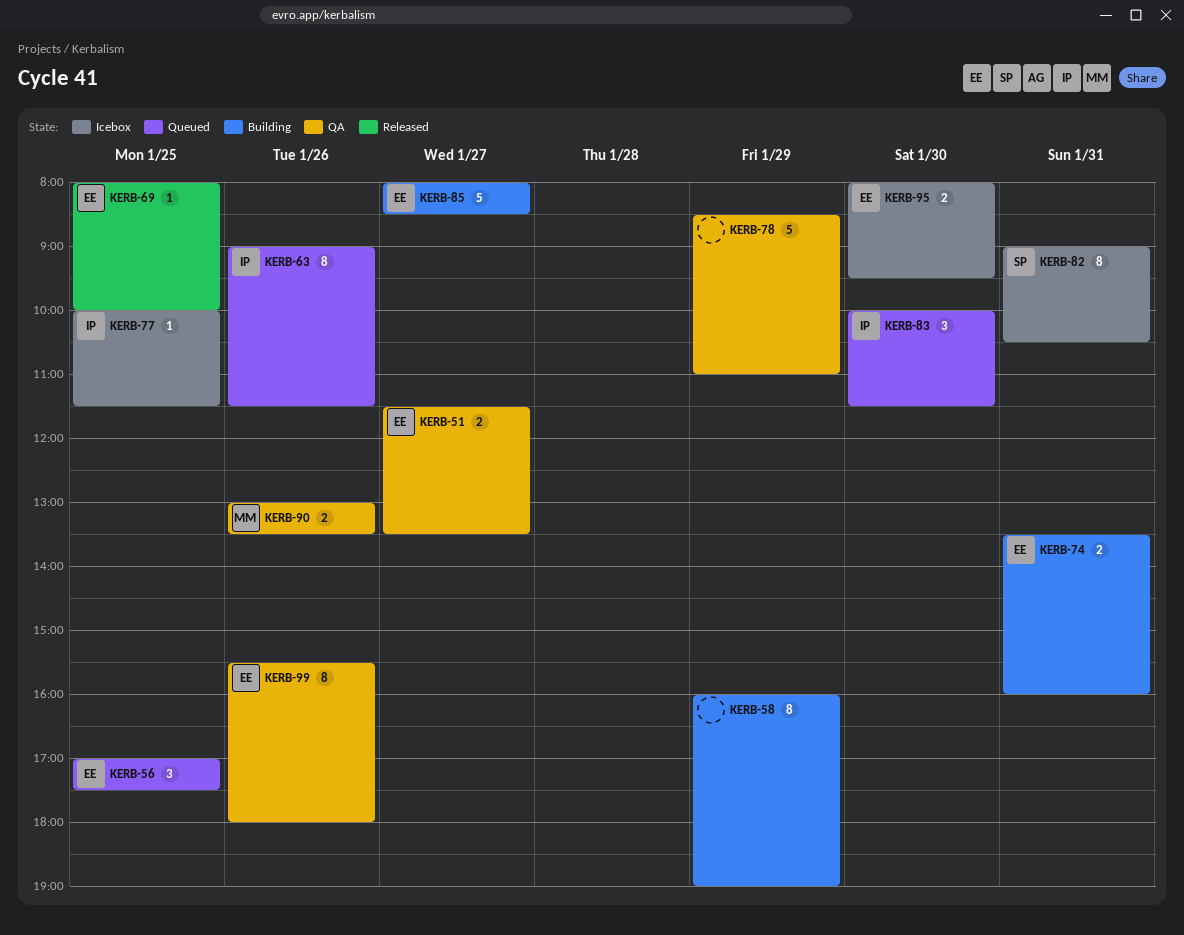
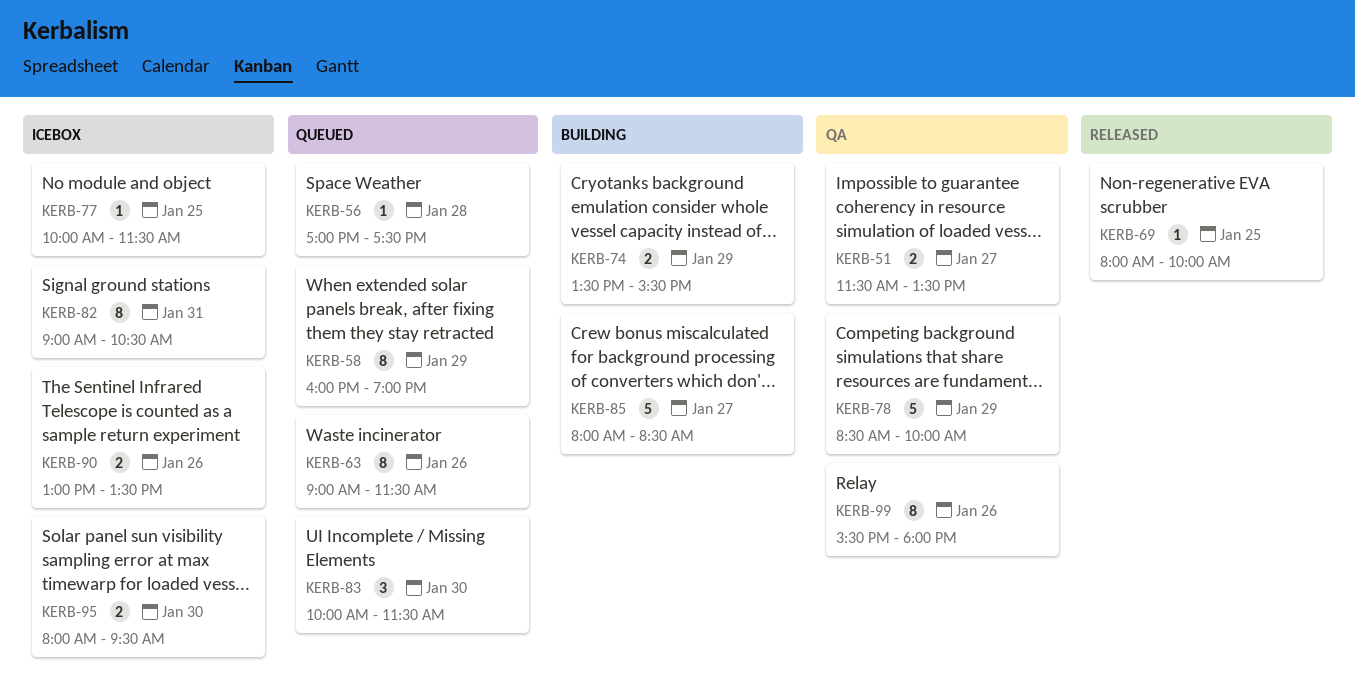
KERB-56, estimate: 3 -> 1
KERB-56, day: Jan 25 -> Jan 28
KERB-58, status: Building -> Queued
KERB-74, day: Jan 31 -> Jan 29
KERB-74, ends: 16:00 -> 15:30
KERB-78, ends: 11:00 -> 10:00
KERB-90, status: QA -> Icebox

